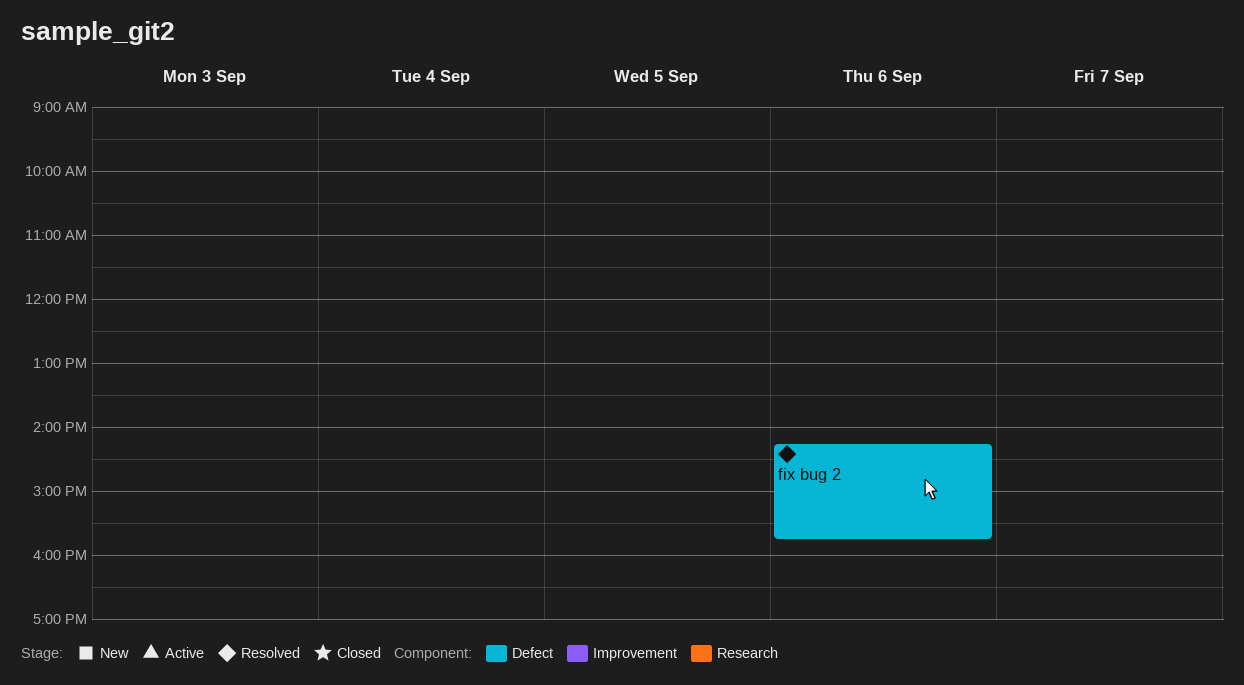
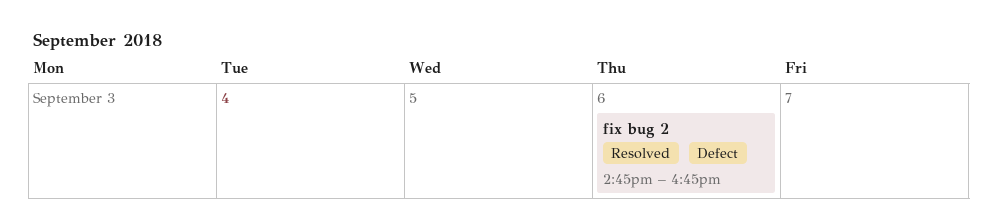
fix bug 2, begins: 14:15 -> 14:45
fix bug 2, ends: 15:45 -> 16:45

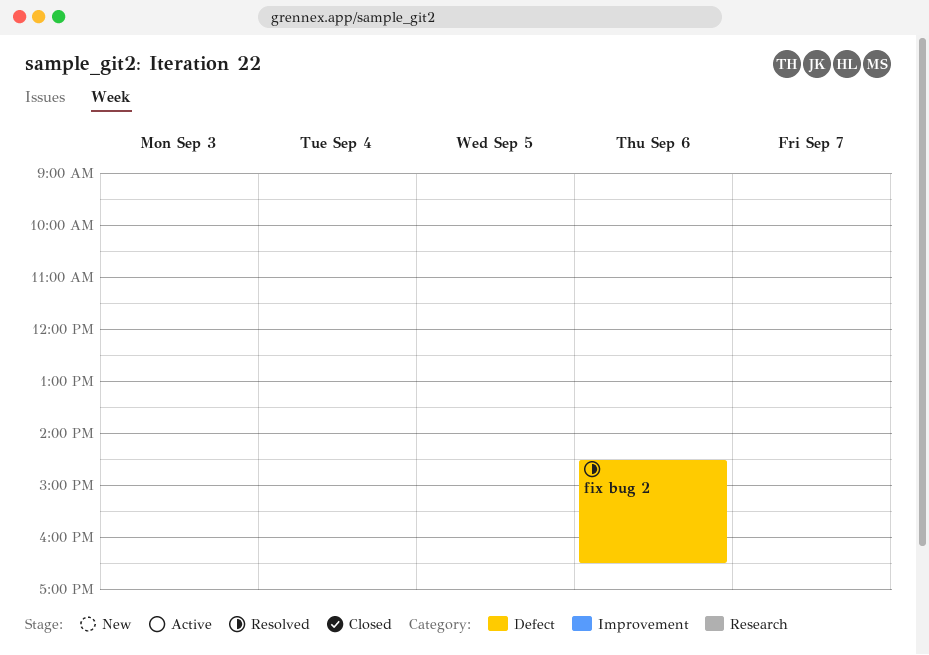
fix bug 2, begins: 14:45 -> 14:30
fix bug 2, ends: 16:45 -> 16:30

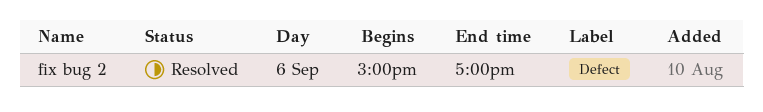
fix bug 2, begins: 14:30 -> 15:00
fix bug 2, ends: 16:30 -> 17:00

